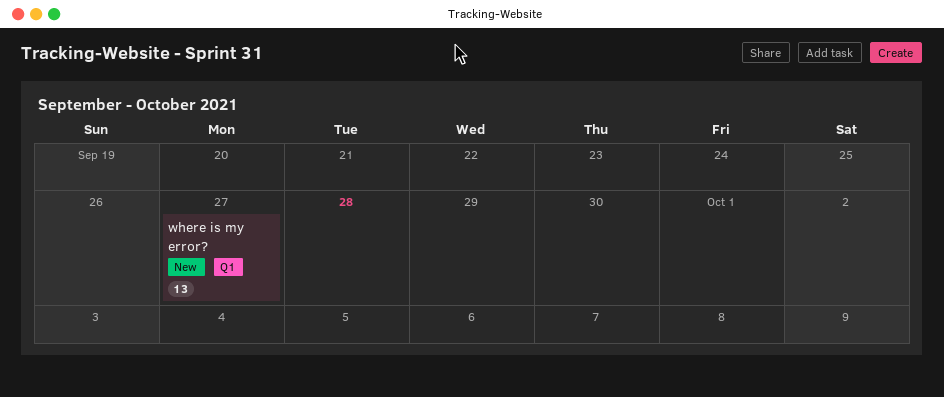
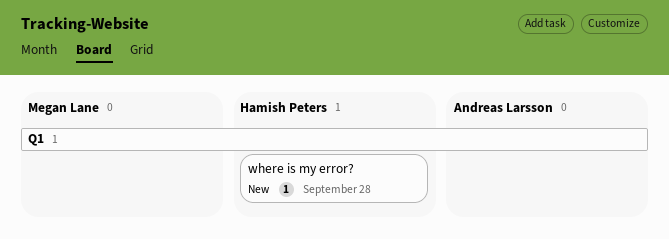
where is my error?, estimate: 13 -> 1
where is my error?, due: Sep 27 -> Sep 28

